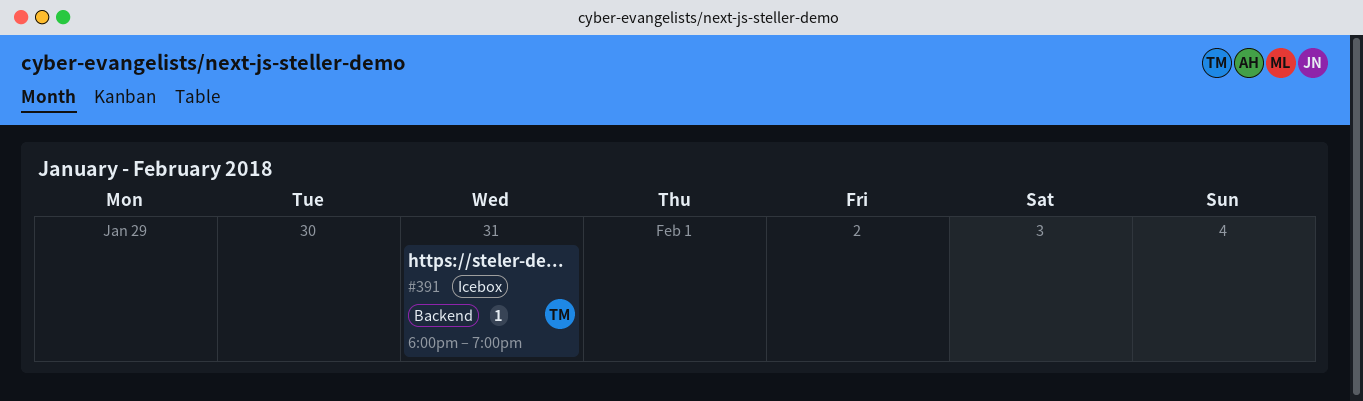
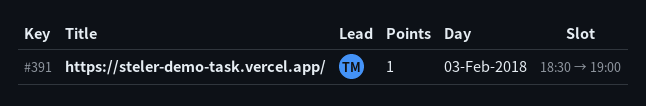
#391, day: Jan 31 -> Feb 3
#391, begins: 18:00 -> 18:30

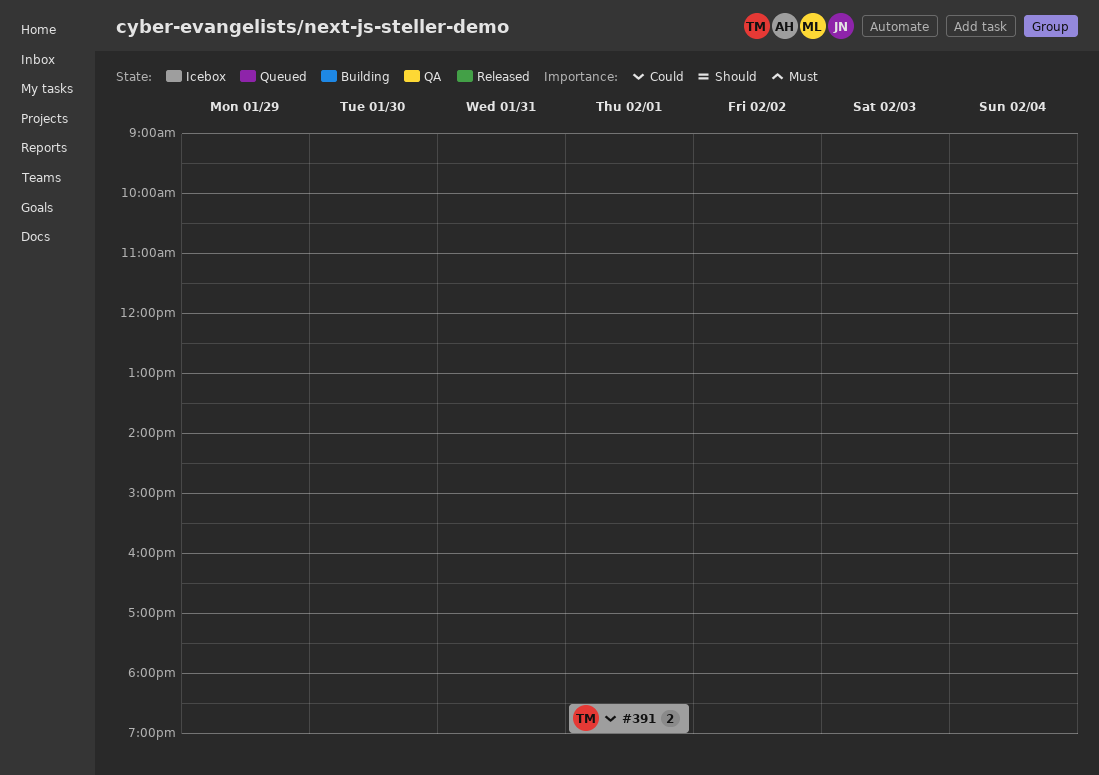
#391, estimate: 1 -> 2
#391, day: Feb 3 -> Feb 1

